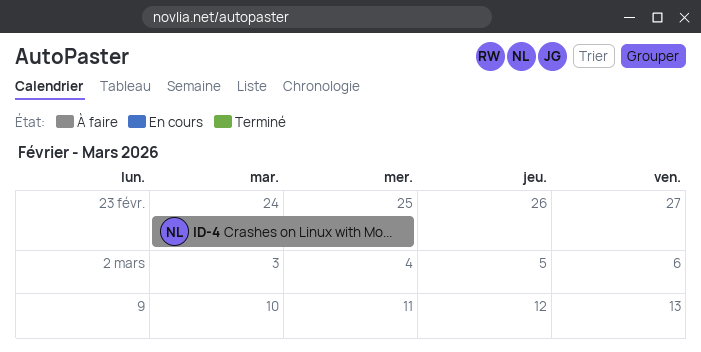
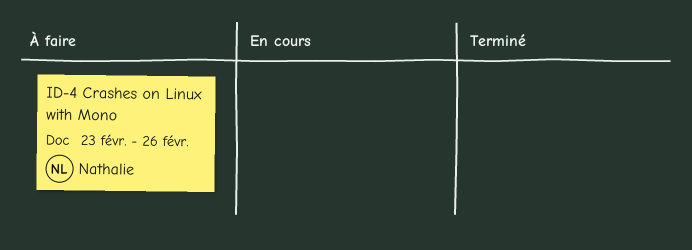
ID-4, start: Feb 24 -> Feb 23
ID-4, due: Feb 25 -> Feb 26

